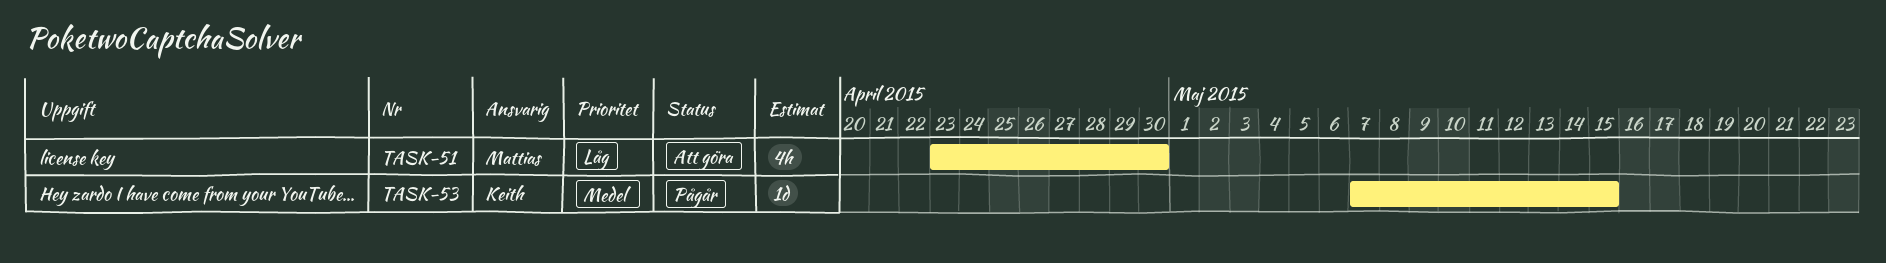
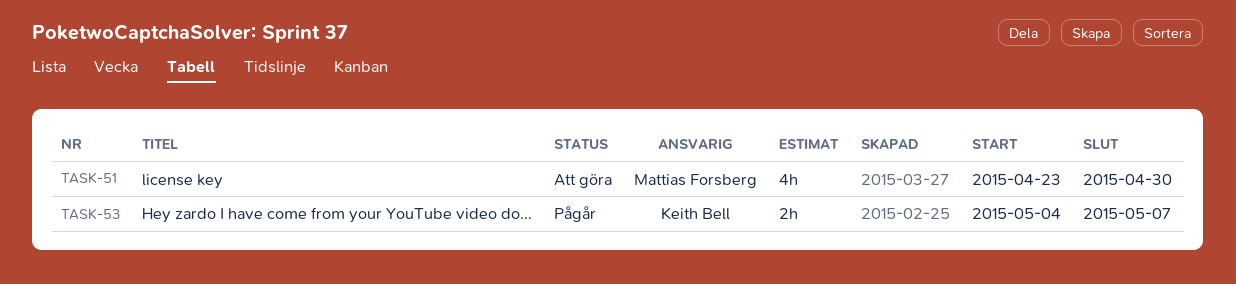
TASK-53, estimate: 1d -> 2h
TASK-53, start: May 7 -> May 4
TASK-53, due: May 15 -> May 7

